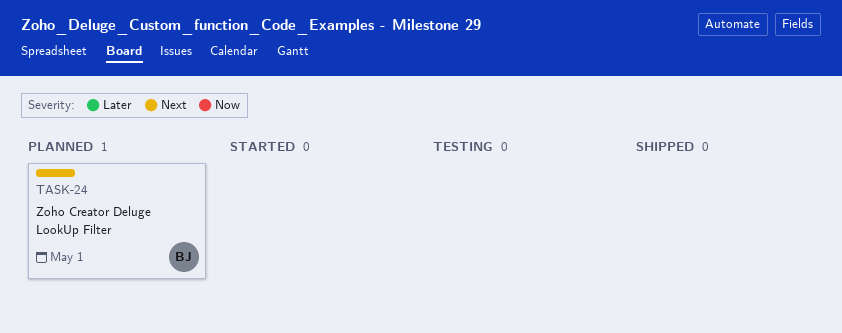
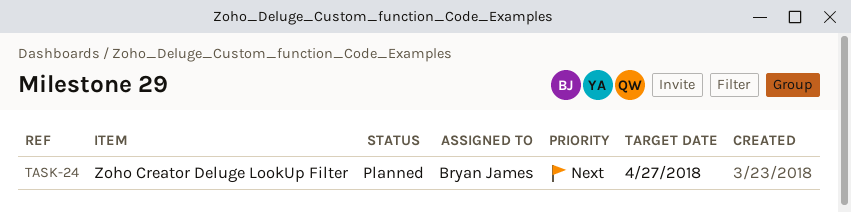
TASK-24, due: May 1 -> Apr 27

